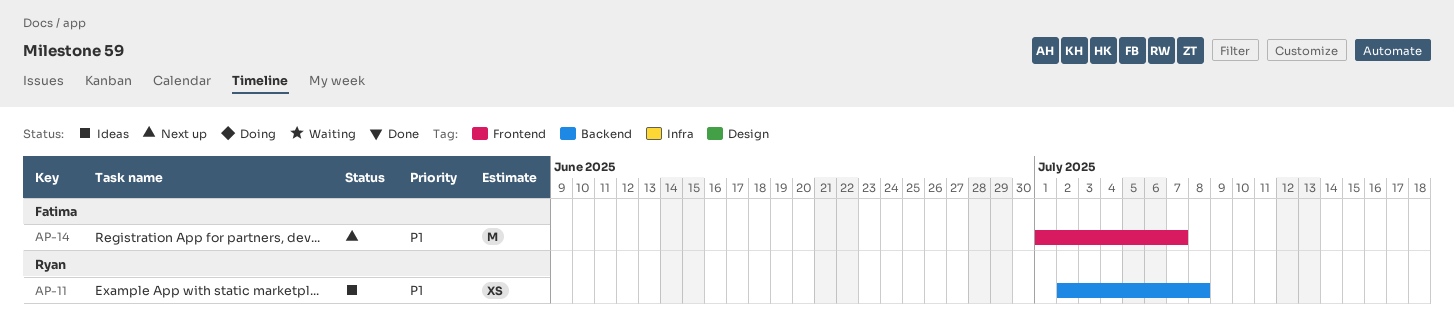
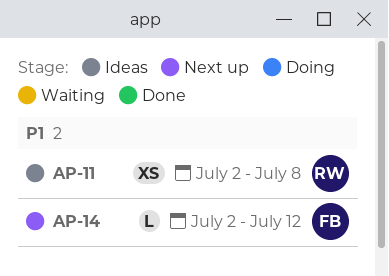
AP-14, estimate: M -> L
AP-14, start: Jul 1 -> Jul 2
AP-14, due: Jul 7 -> Jul 12

